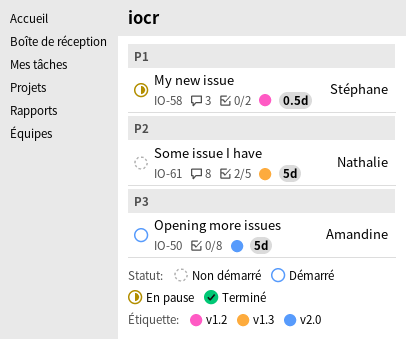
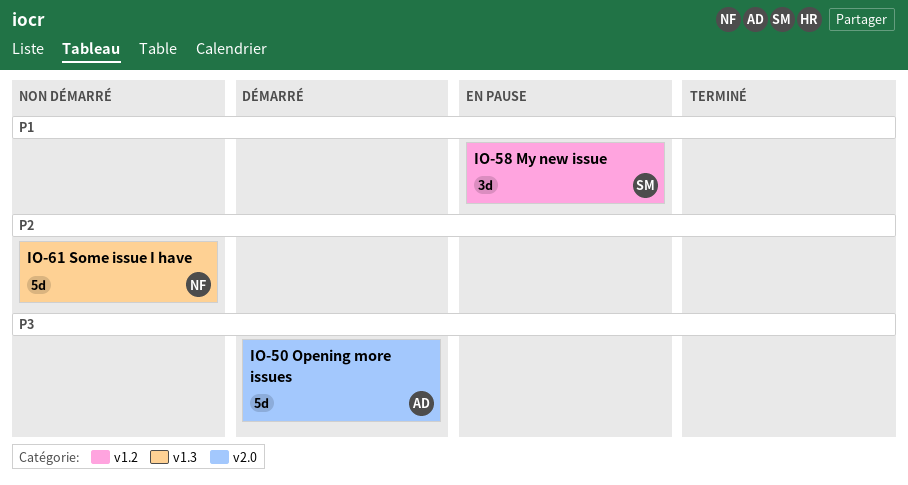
IO-58, estimate: 0.5d -> 3d

